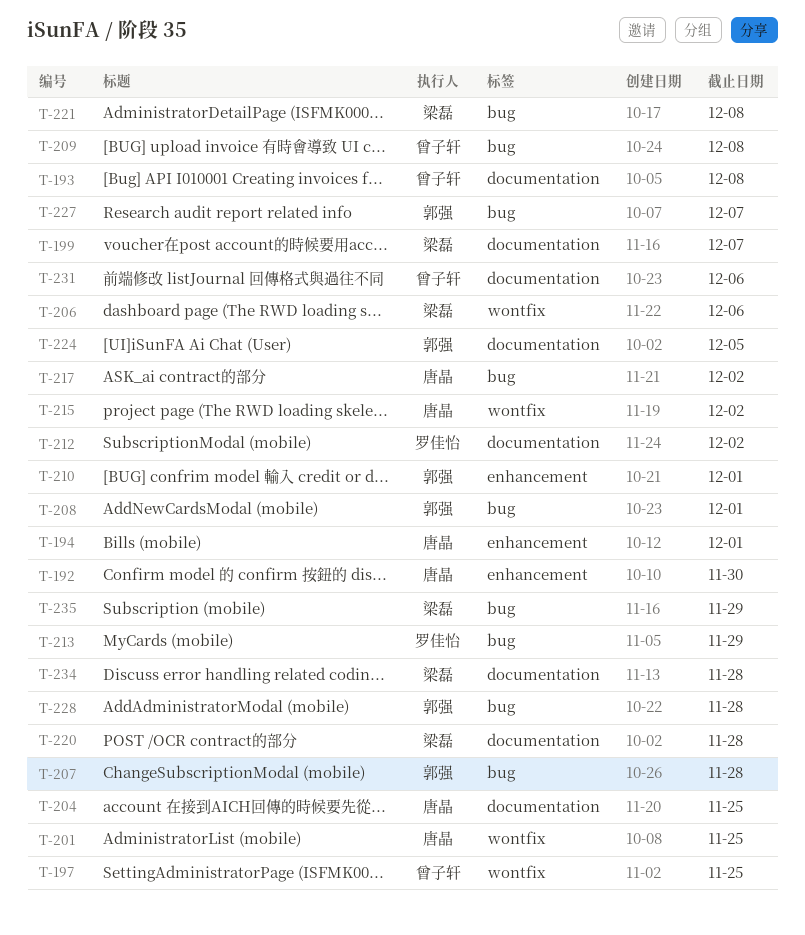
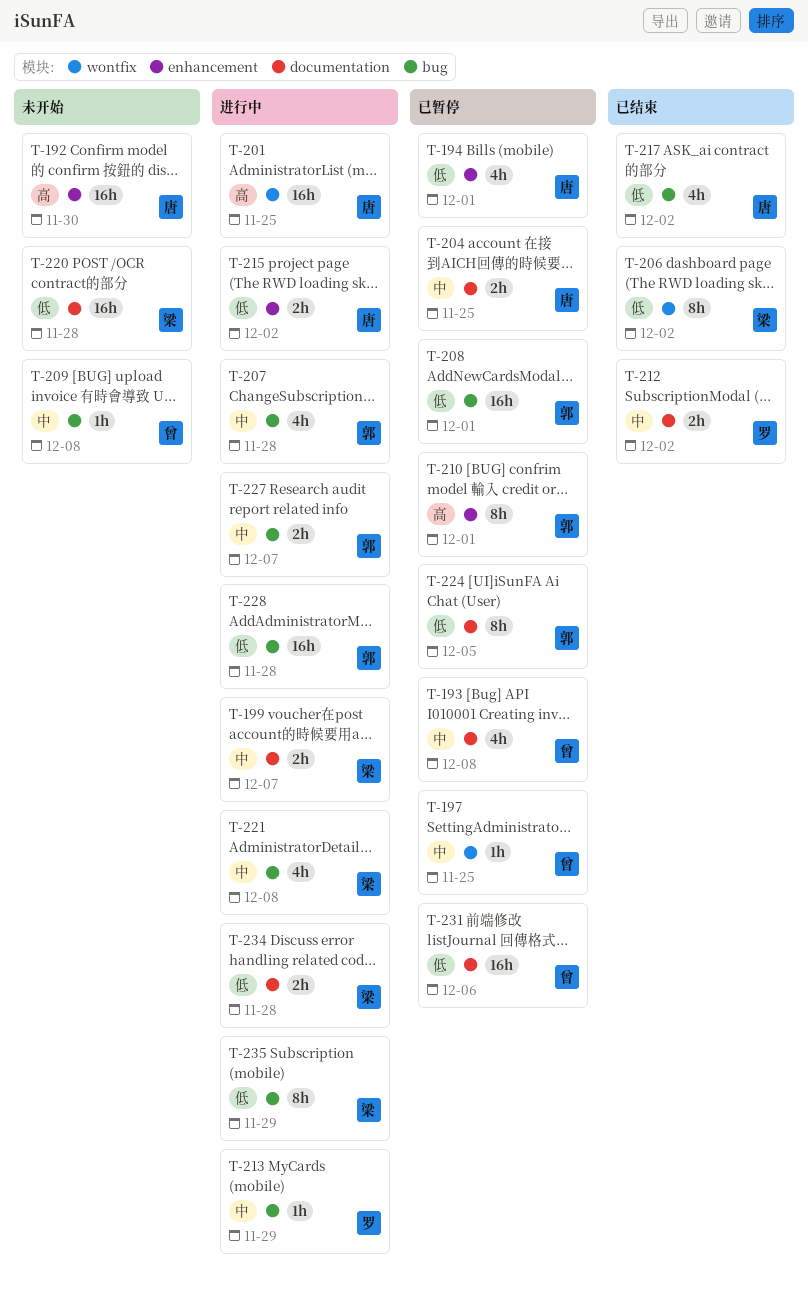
T-206, due: Dec 6 -> Dec 2
T-215, label: wontfix -> enhancement

